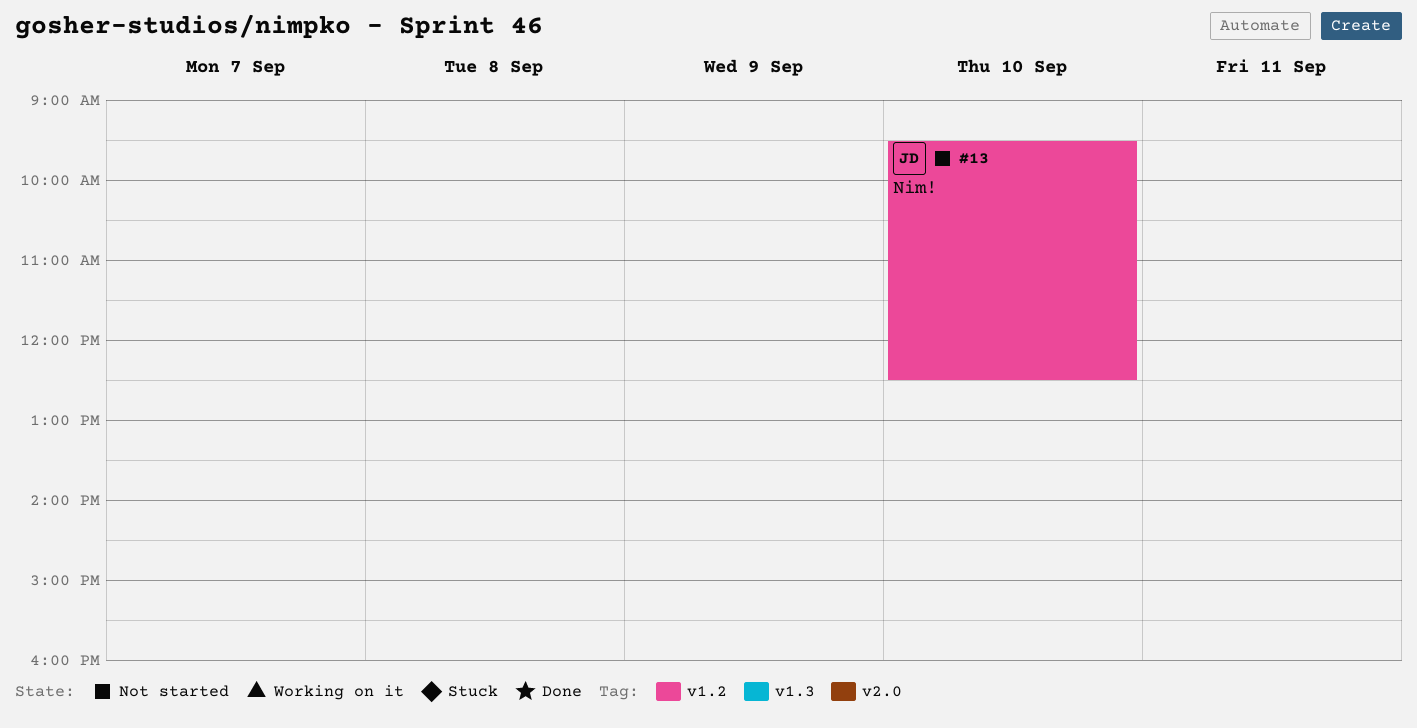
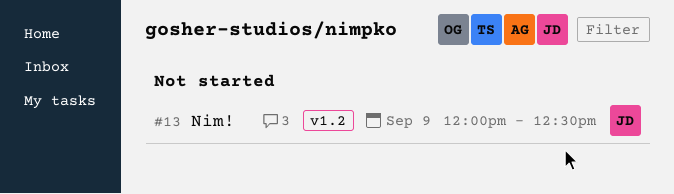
#13, day: Sep 10 -> Sep 9
#13, begins: 09:30 -> 12:00

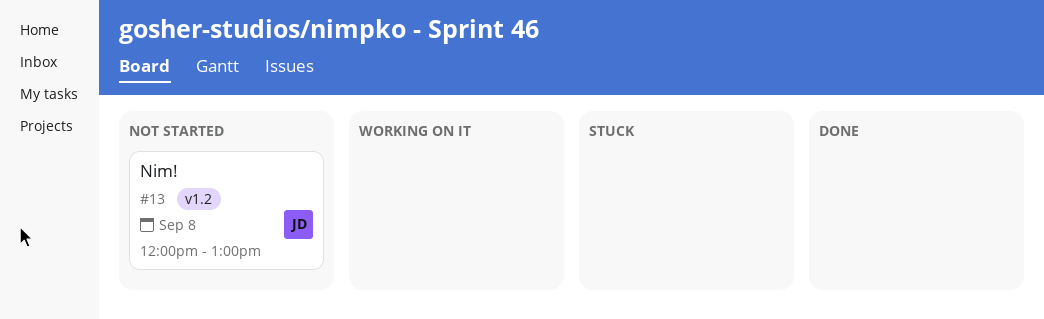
#13, day: Sep 9 -> Sep 8
#13, ends: 12:30 -> 13:00

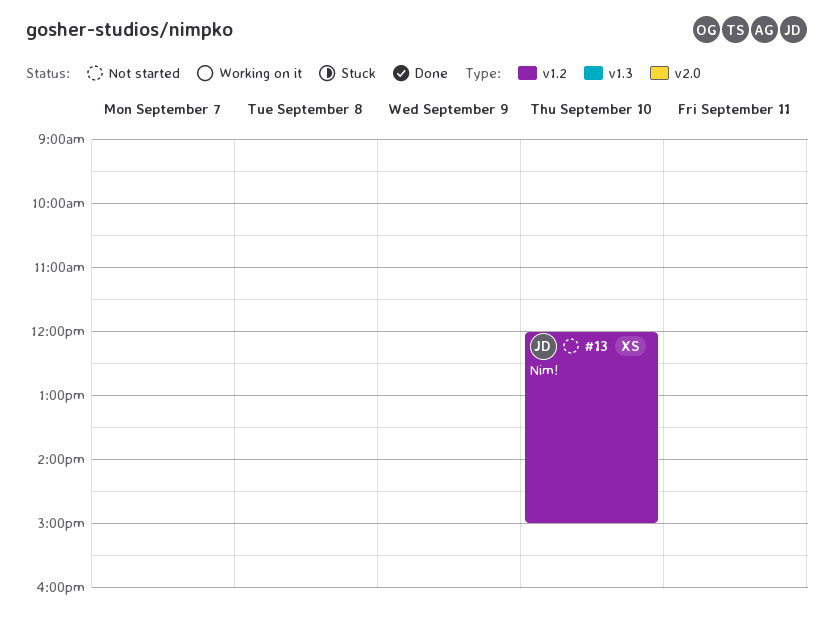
#13, day: Sep 8 -> Sep 10
#13, ends: 13:00 -> 15:00

